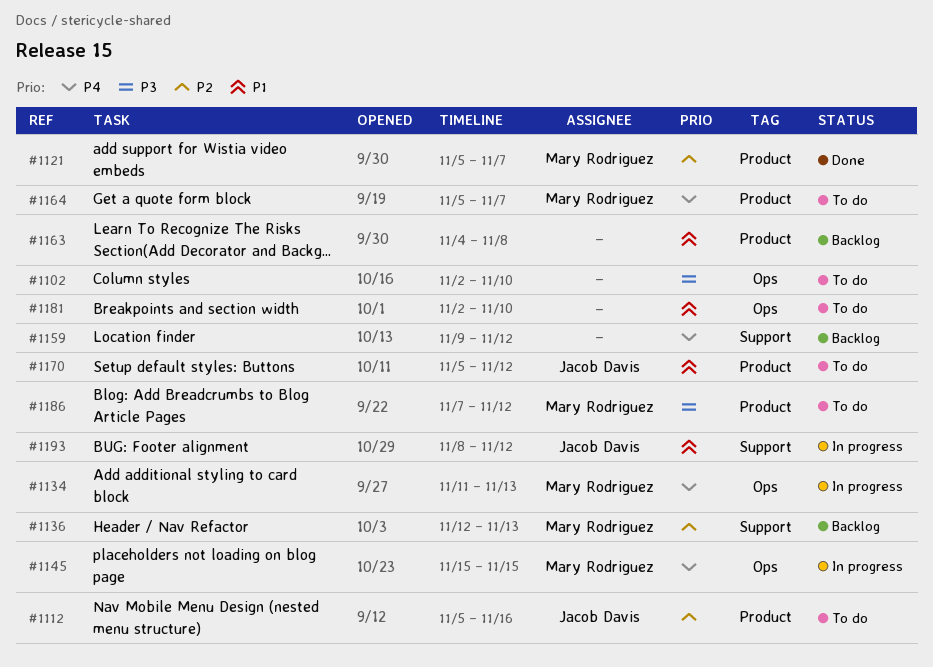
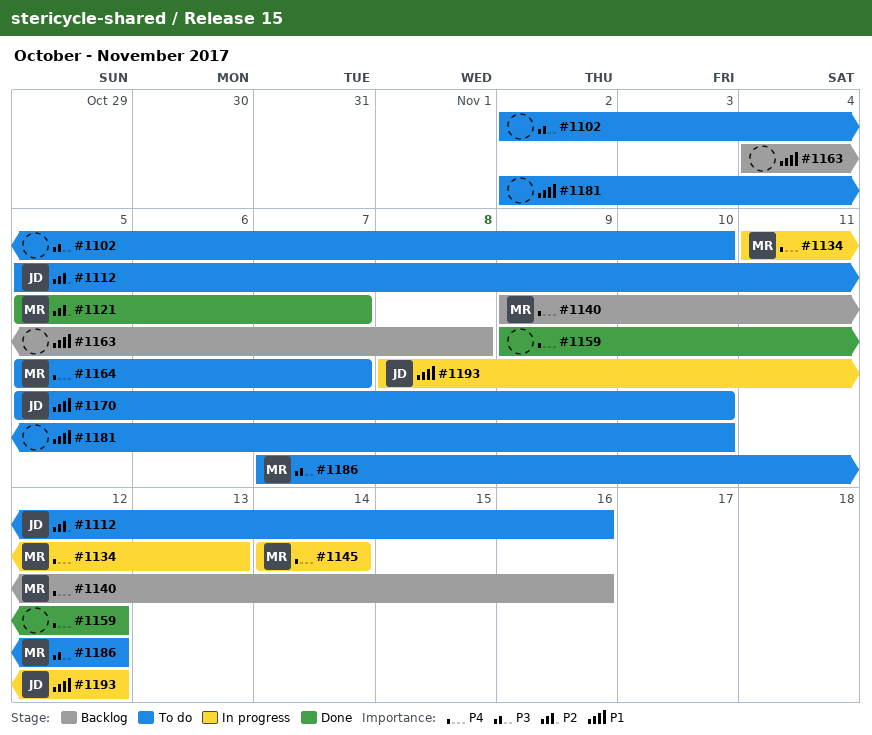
#1136: present -> none
#1140: none -> present
#1145, start: Nov 15 -> Nov 14
#1145, due: Nov 15 -> Nov 14
#1159, status: Backlog -> Done
#1170, due: Nov 12 -> Nov 10

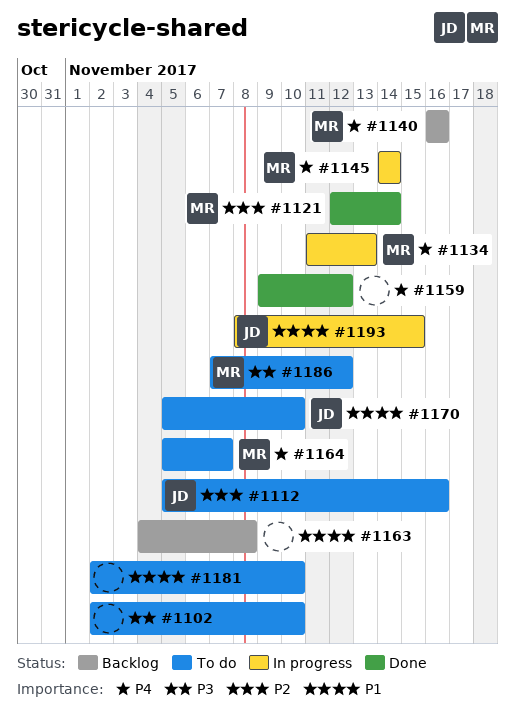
#1121, start: Nov 5 -> Nov 12
#1121, due: Nov 7 -> Nov 14
#1140, start: Nov 9 -> Nov 16
#1193, due: Nov 12 -> Nov 15

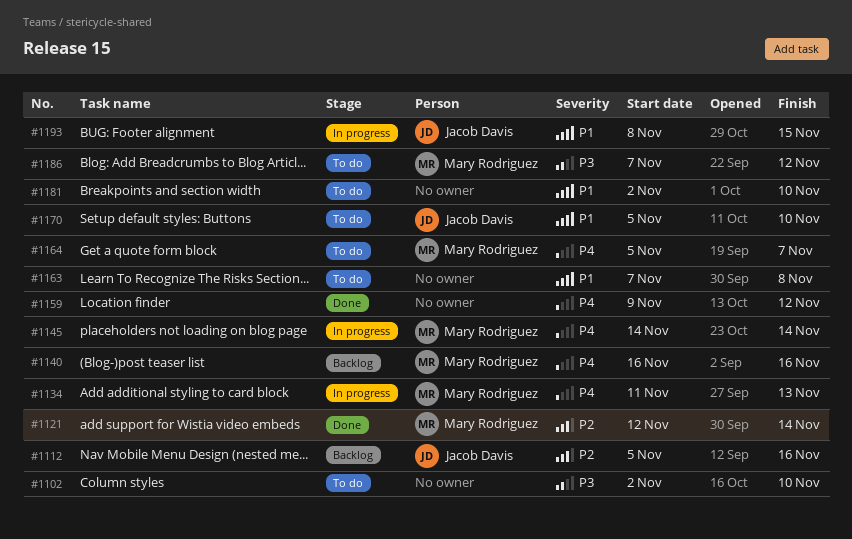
#1112, status: To do -> Backlog
#1163, status: Backlog -> To do
#1163, start: Nov 4 -> Nov 7

